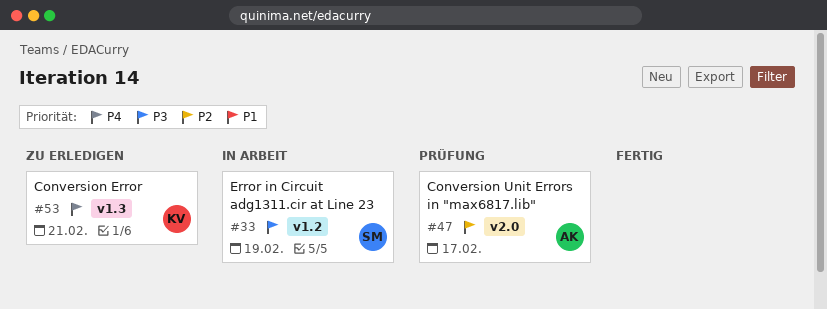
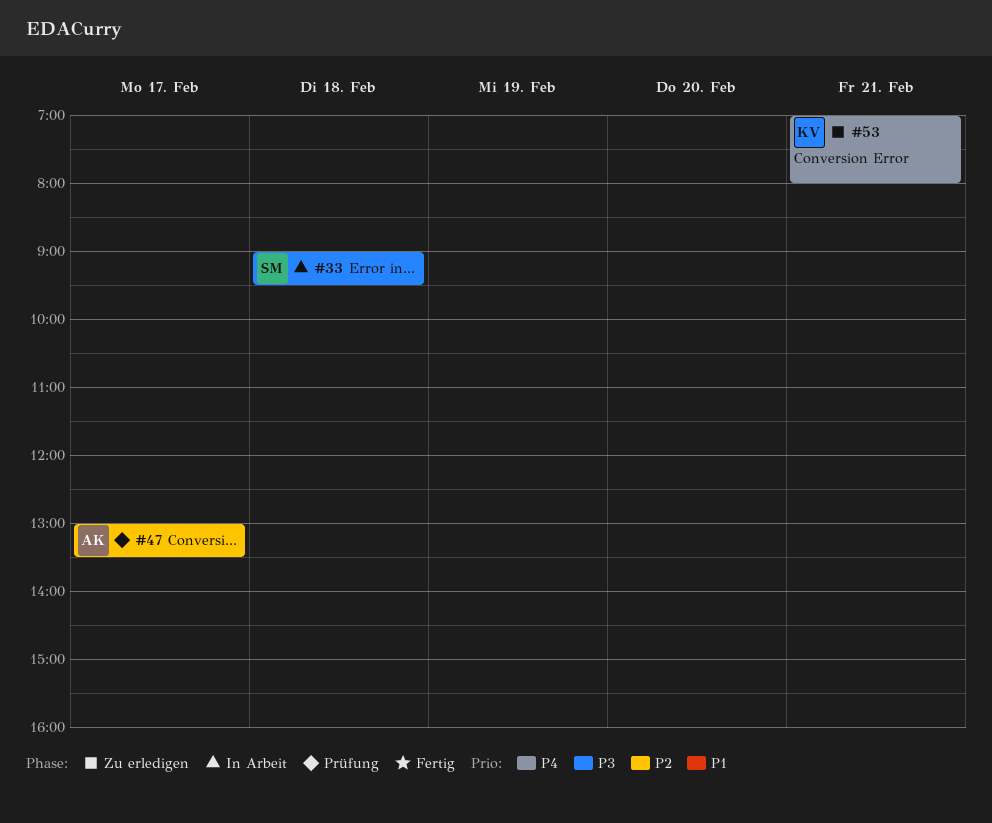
#33, day: Feb 19 -> Feb 18

